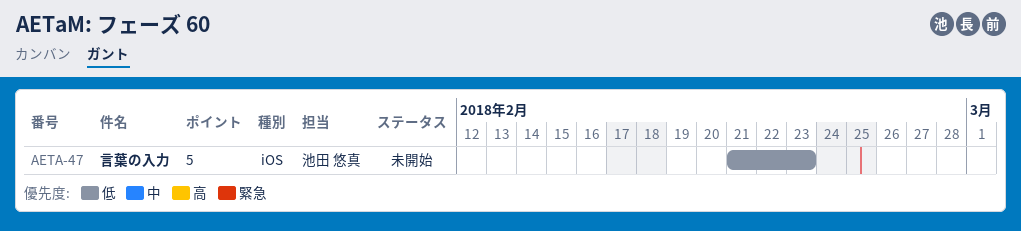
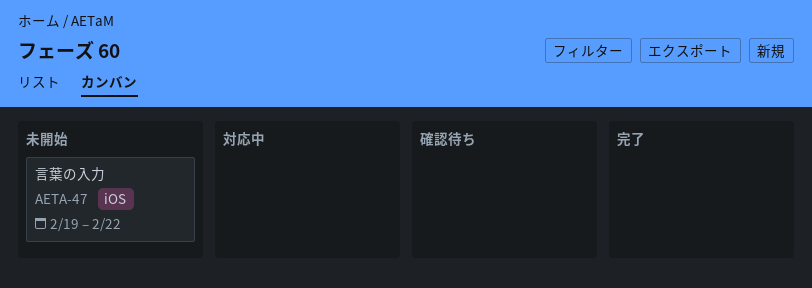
AETA-47, start: Feb 21 -> Feb 19
AETA-47, due: Feb 23 -> Feb 22

